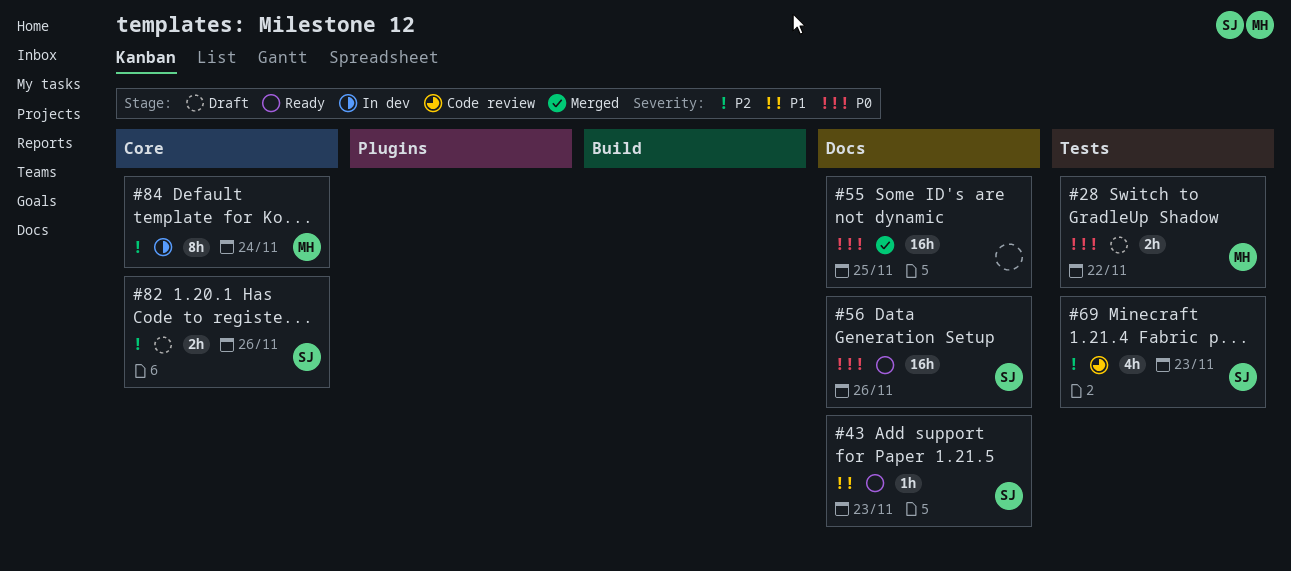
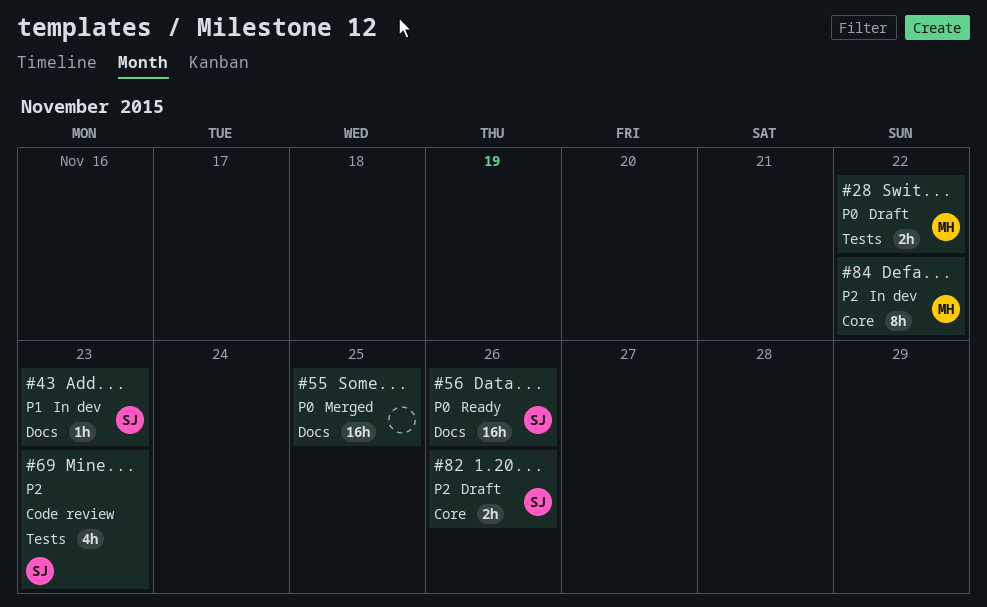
#43, status: Ready -> In dev
#84, due: Nov 24 -> Nov 22

